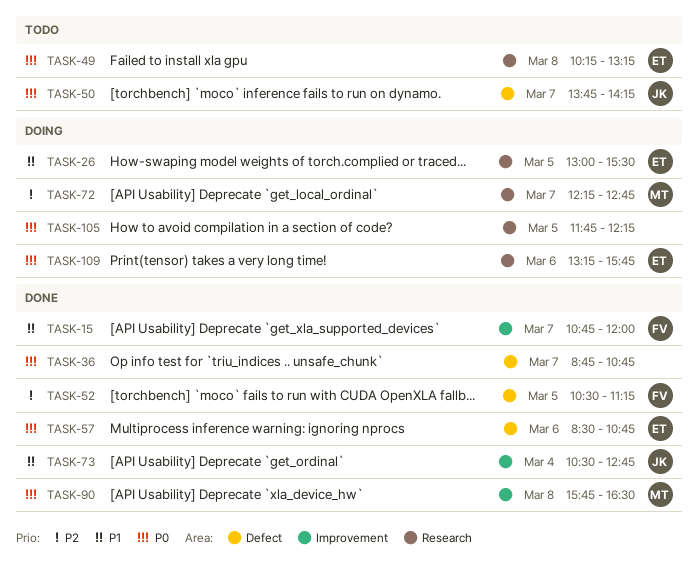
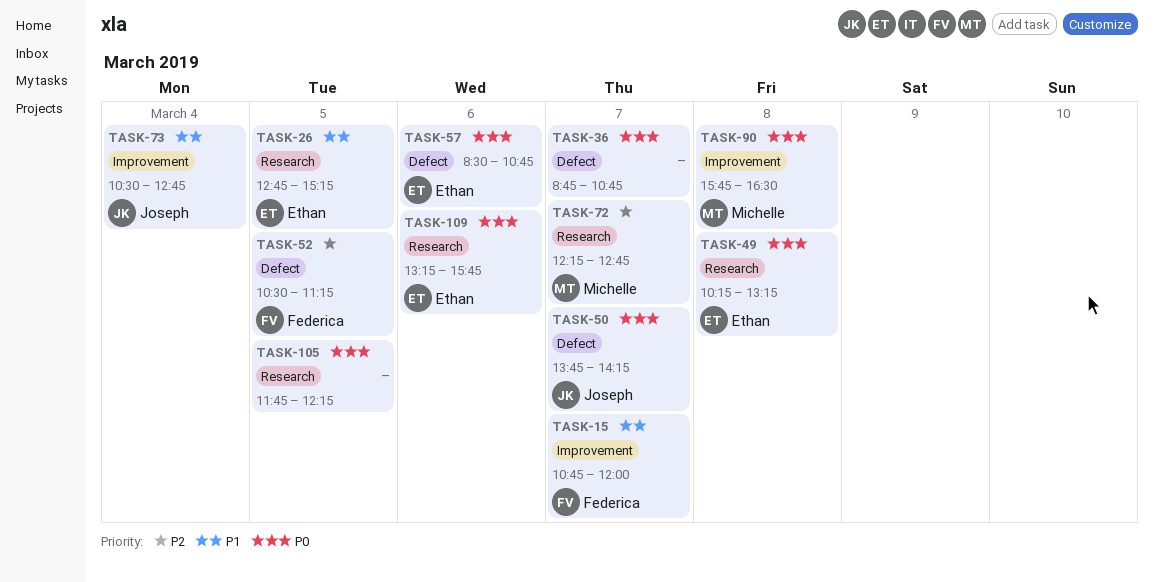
TASK-26, begins: 13:00 -> 12:45
TASK-26, ends: 15:30 -> 15:15

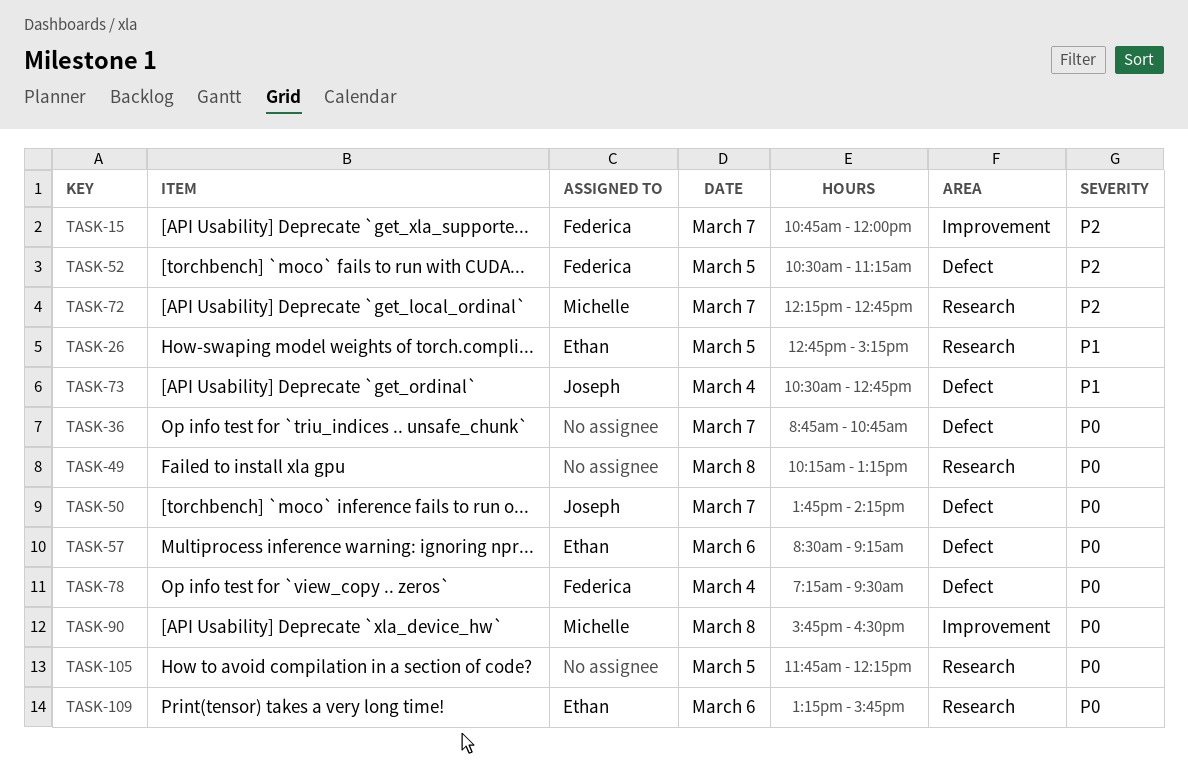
TASK-15, priority: P1 -> P2
TASK-49, owner: Ethan -> none
TASK-57, ends: 10:45 -> 09:15
TASK-73, label: Improvement -> Defect
TASK-78: none -> present

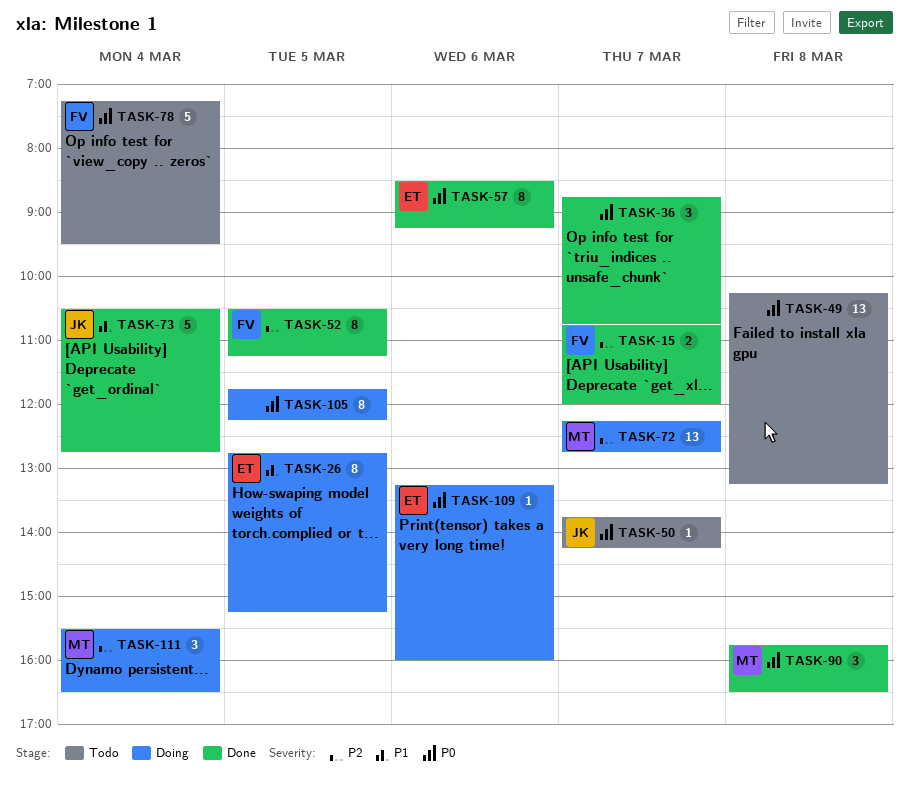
TASK-109, ends: 15:45 -> 16:00
TASK-111: none -> present

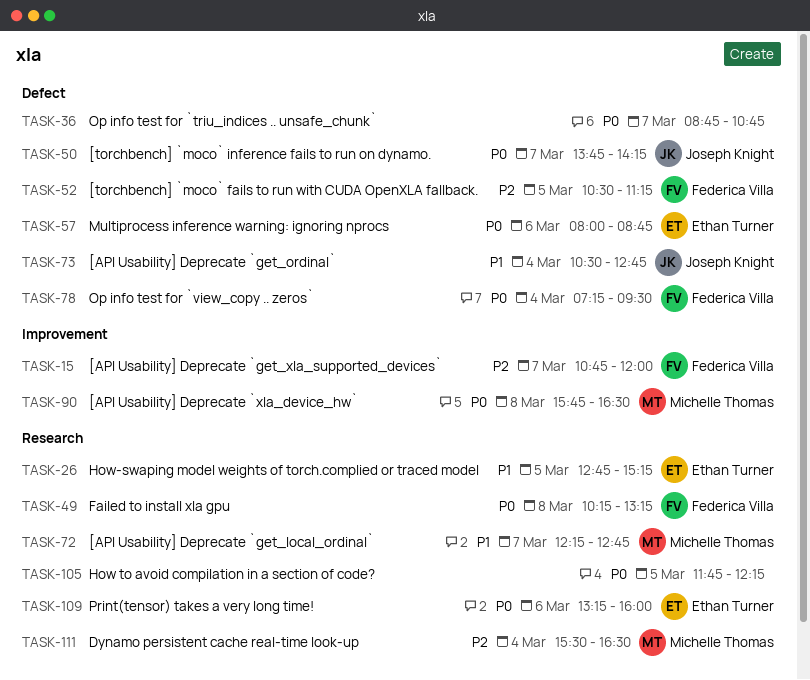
TASK-49, owner: none -> Federica Villa
TASK-57, begins: 08:30 -> 08:00
TASK-57, ends: 09:15 -> 08:45
TASK-72, priority: P2 -> P1

